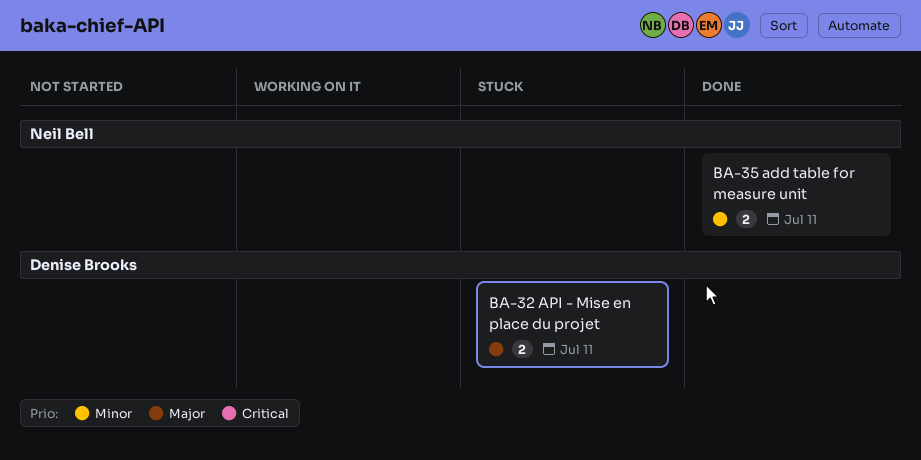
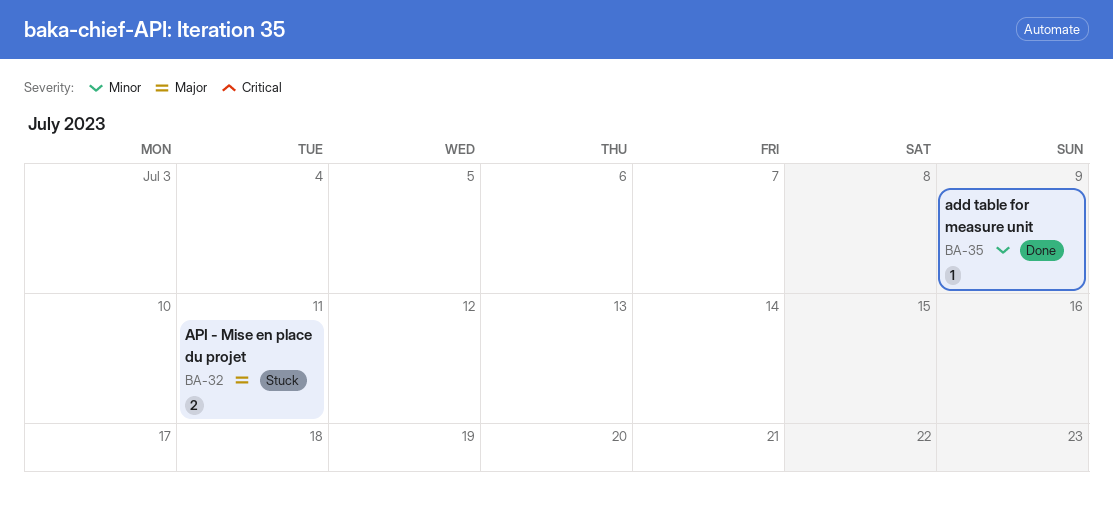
BA-35, estimate: 2 -> 1
BA-35, due: Jul 11 -> Jul 9

